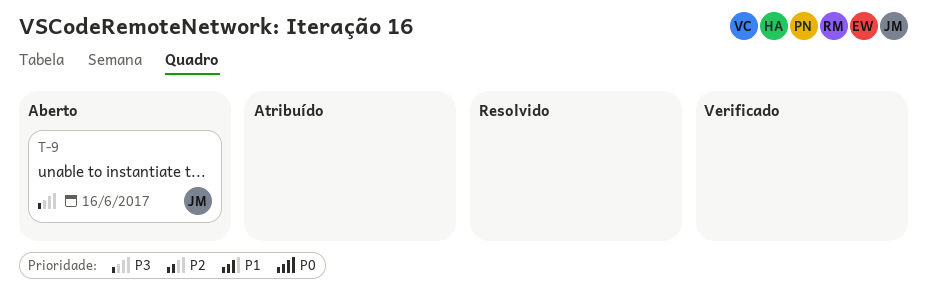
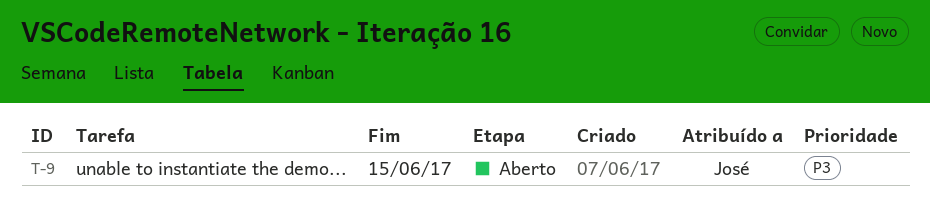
T-9, due: Jun 16 -> Jun 15

